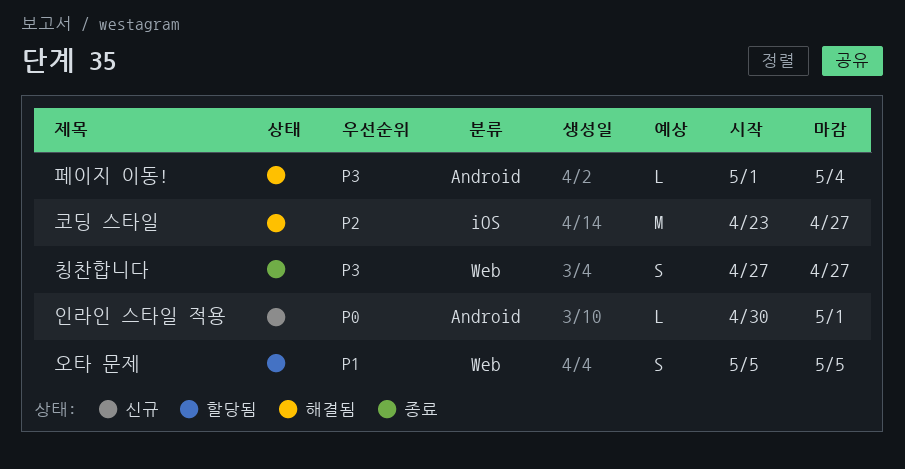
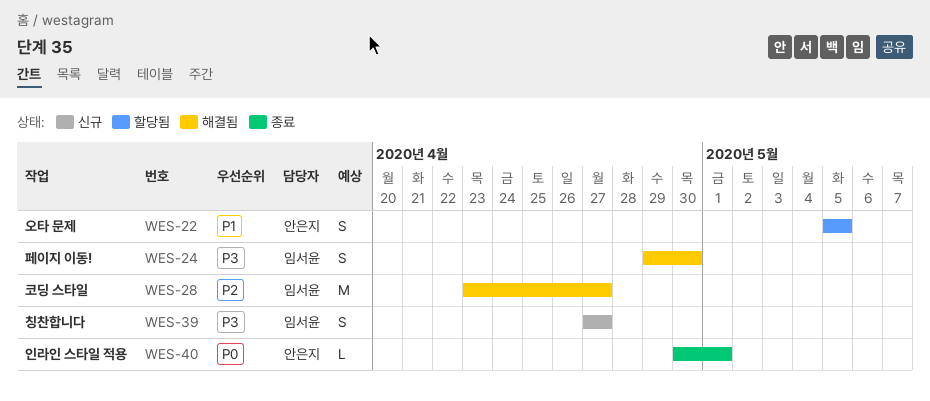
인라인 스타일 적용, status: 신규 -> 종료
칭찬합니다, status: 종료 -> 신규
페이지 이동!, estimate: L -> S
페이지 이동!, start: May 1 -> Apr 29
페이지 이동!, due: May 4 -> Apr 30

